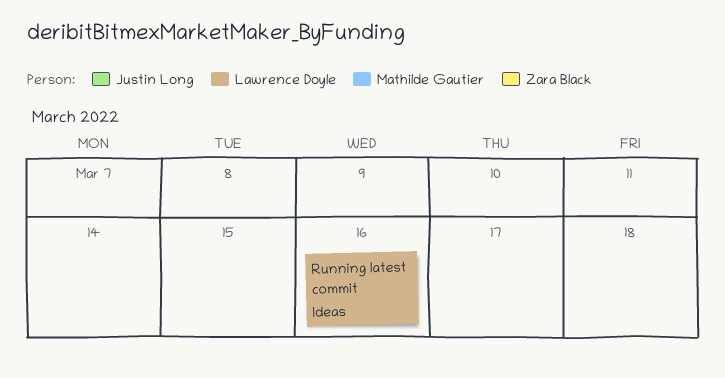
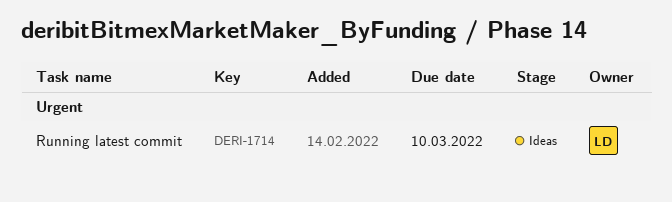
Running latest commit, due: Mar 16 -> Mar 10

